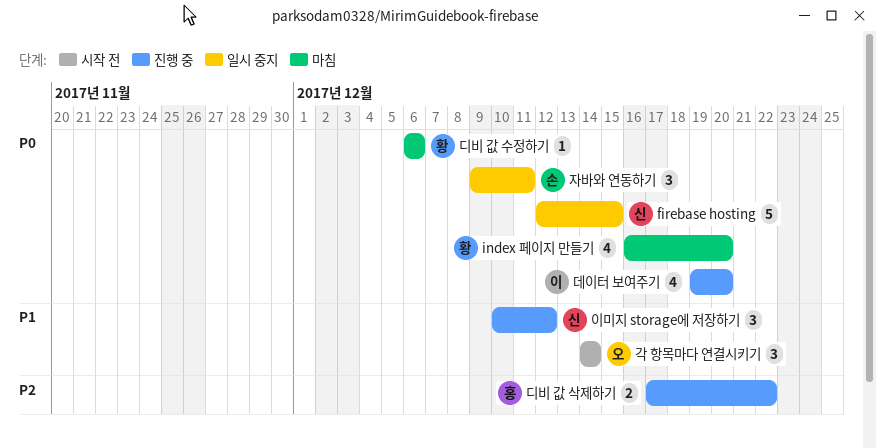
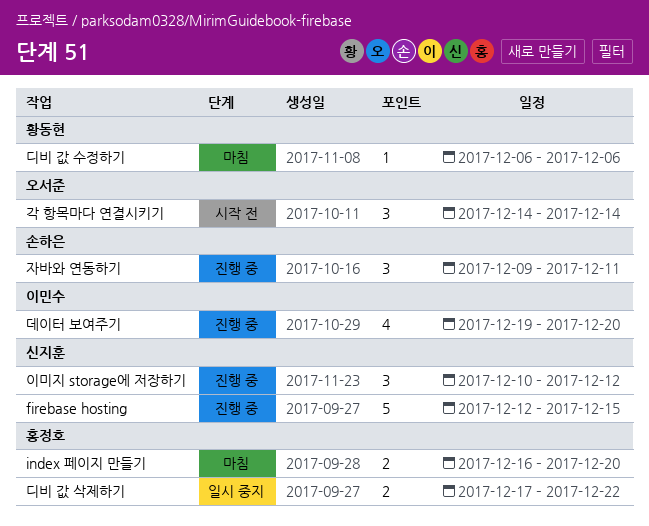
firebase hosting, status: 일시 중지 -> 진행 중
index 페이지 만들기, owner: 황동현 -> 홍정호
index 페이지 만들기, estimate: 4 -> 2
디비 값 삭제하기, status: 진행 중 -> 일시 중지
자바와 연동하기, status: 일시 중지 -> 진행 중

